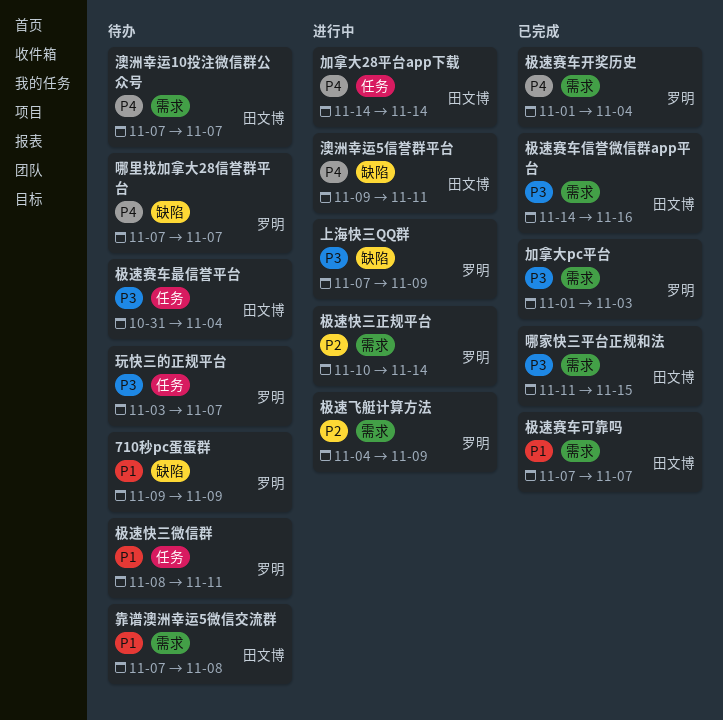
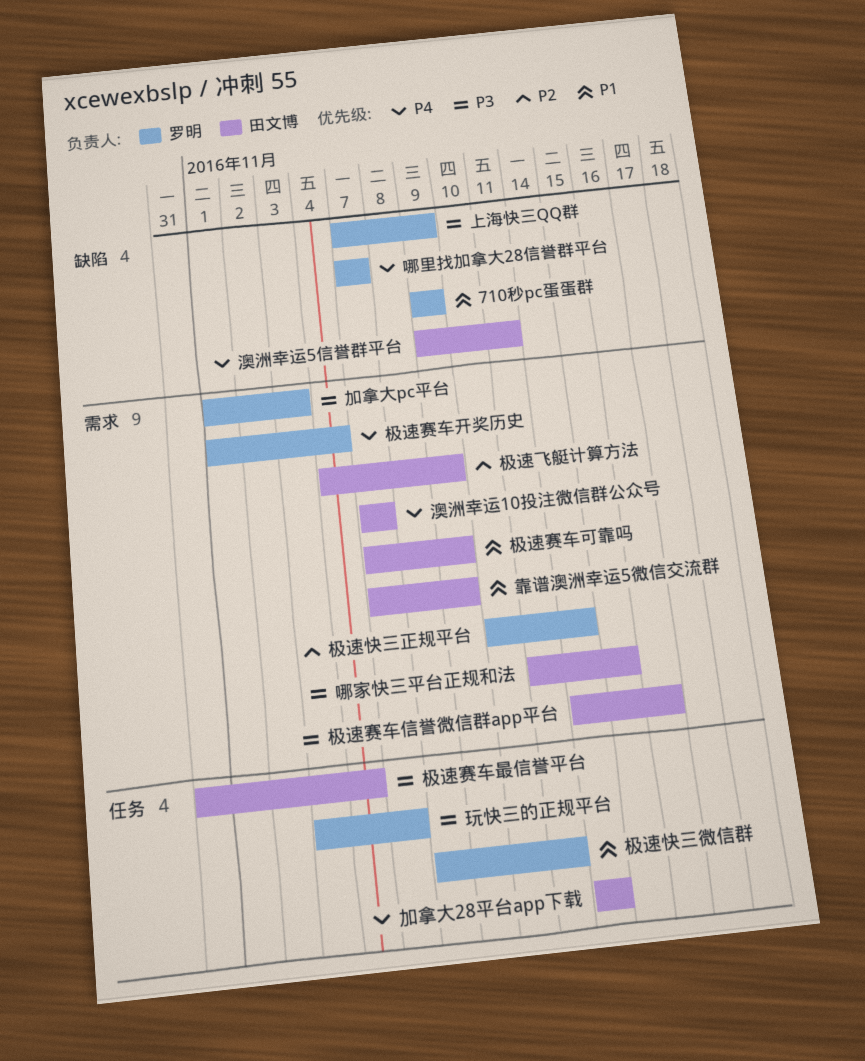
极速赛车可靠吗, due: Nov 7 -> Nov 9
极速飞艇计算方法, owner: 罗明 -> 田文博
靠谱澳洲幸运5微信交流群, due: Nov 8 -> Nov 9

